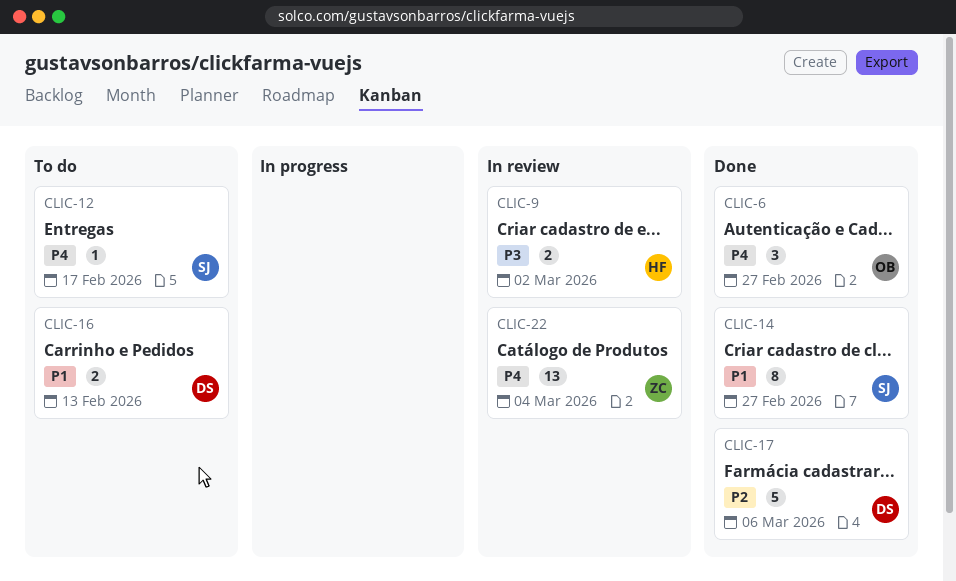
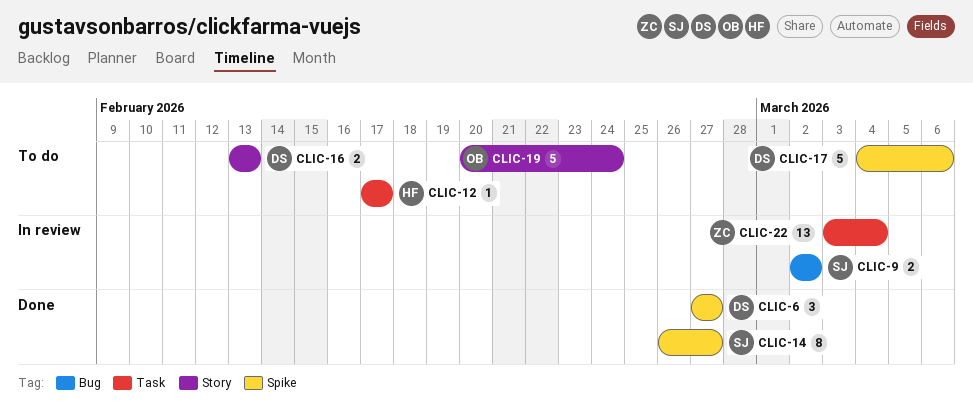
CLIC-6, owner: OB -> DS
CLIC-9, owner: HF -> SJ
CLIC-12, owner: SJ -> HF
CLIC-17, status: Done -> To do
CLIC-19: none -> present

